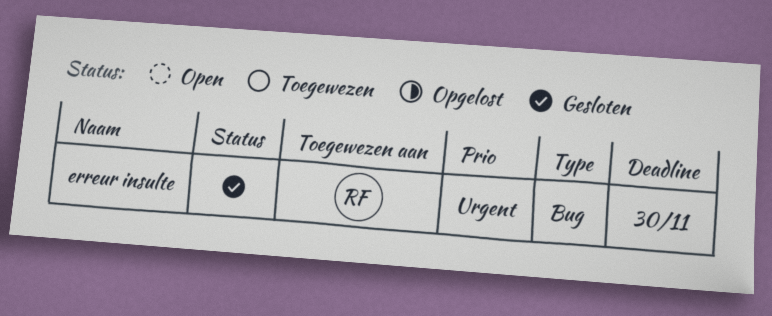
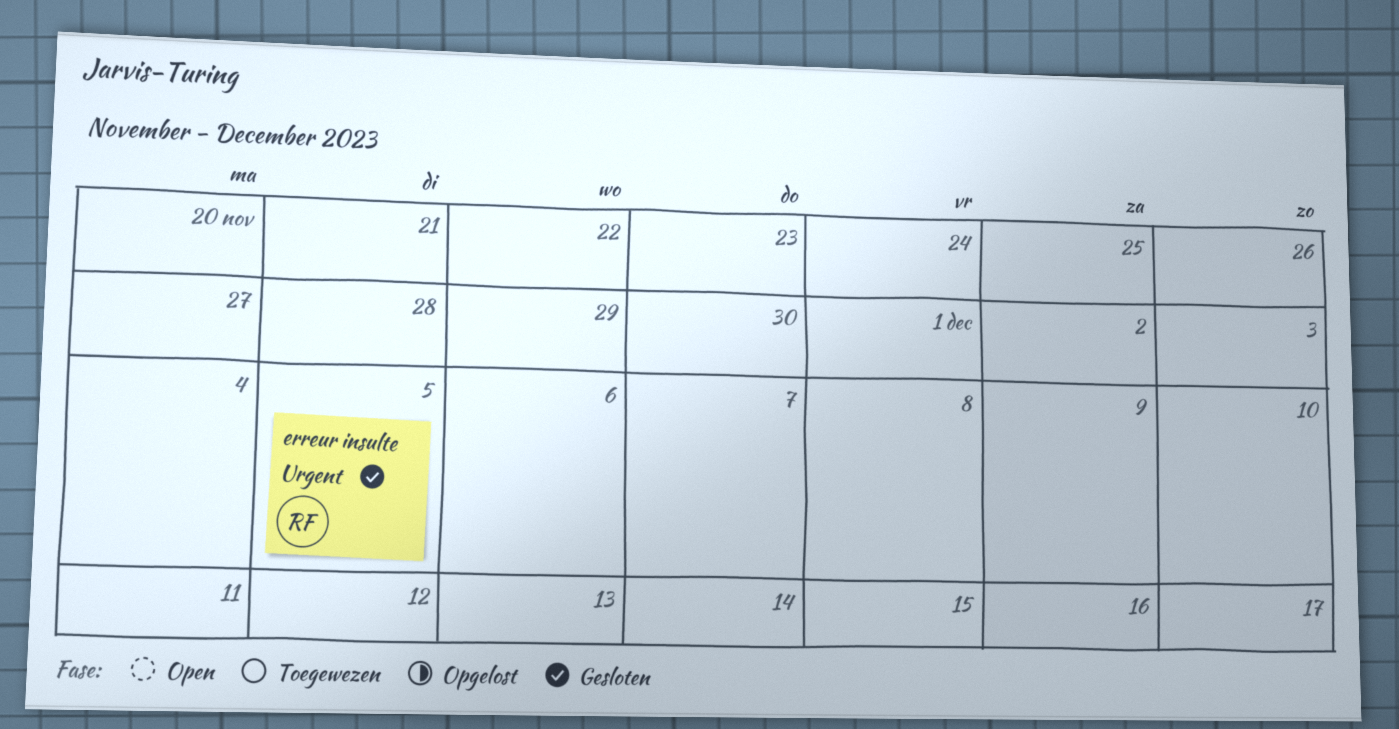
erreur insulte, due: Nov 30 -> Dec 5

